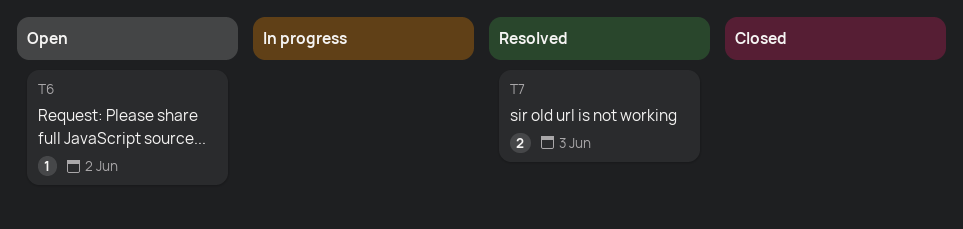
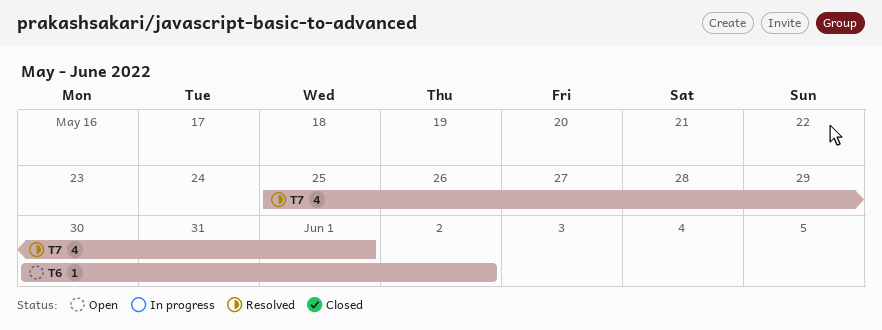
T7, estimate: 2 -> 4
T7, due: Jun 3 -> Jun 1

